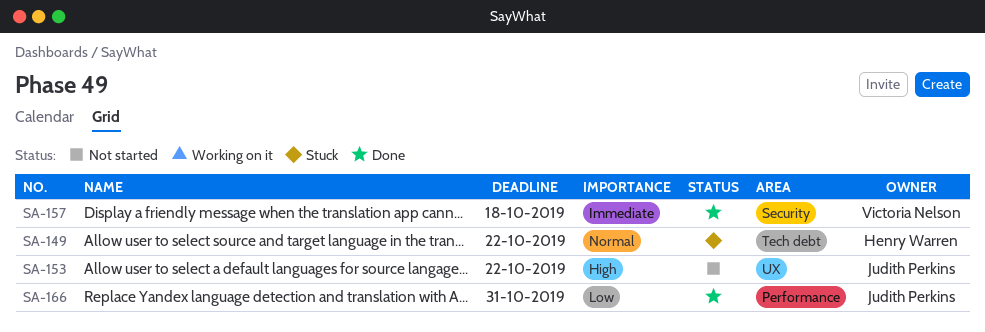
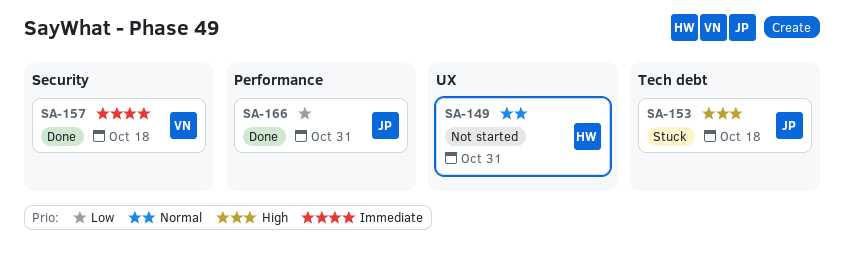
SA-149, status: Stuck -> Not started
SA-149, label: Tech debt -> UX
SA-149, due: Oct 22 -> Oct 31
SA-153, status: Not started -> Stuck
SA-153, label: UX -> Tech debt
SA-153, due: Oct 22 -> Oct 18

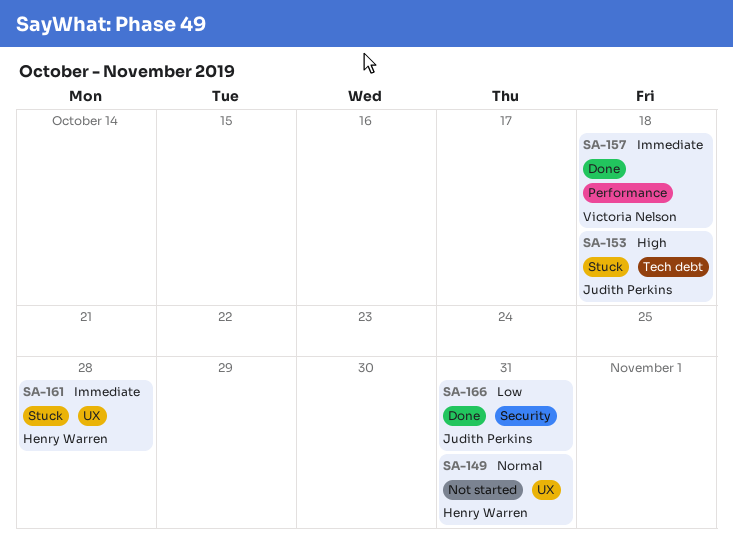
SA-157, label: Security -> Performance
SA-161: none -> present
SA-166, label: Performance -> Security

